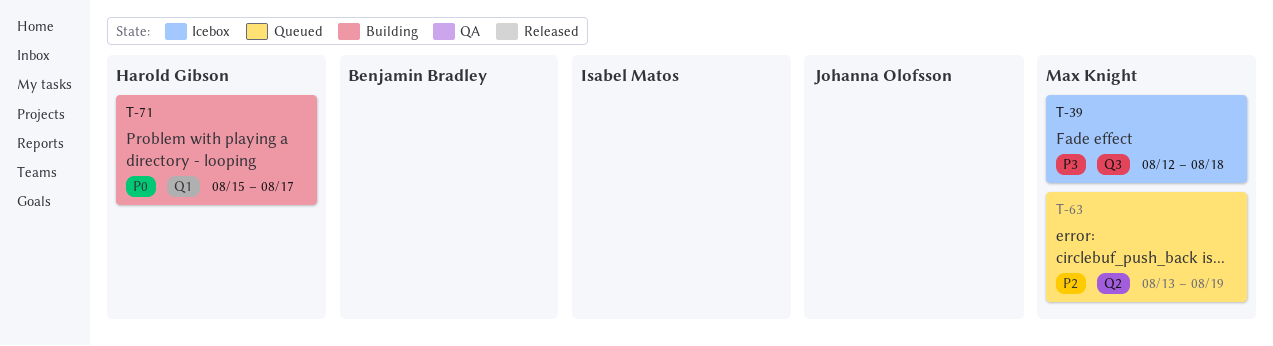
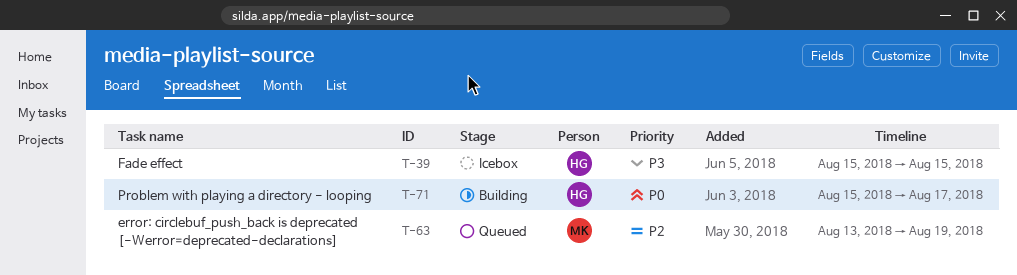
T-39, owner: Max Knight -> Harold Gibson
T-39, start: Aug 12 -> Aug 15
T-39, due: Aug 18 -> Aug 15

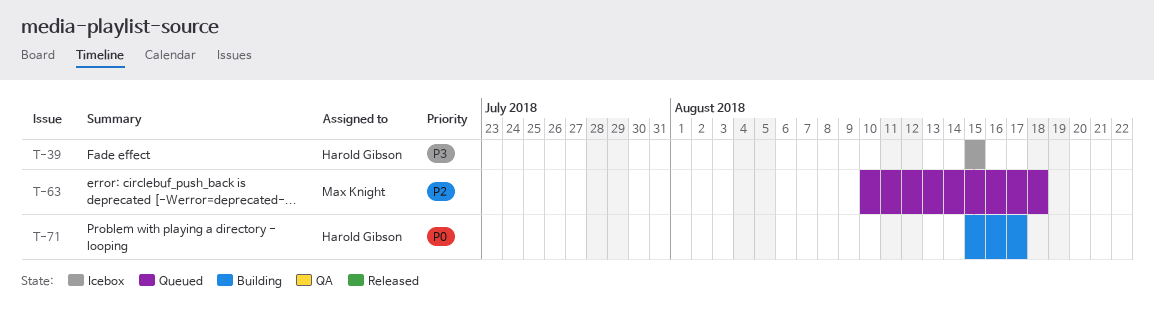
T-63, start: Aug 13 -> Aug 10
T-63, due: Aug 19 -> Aug 18

